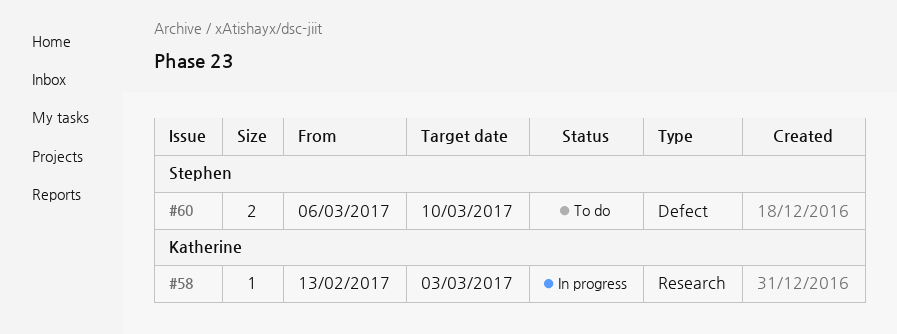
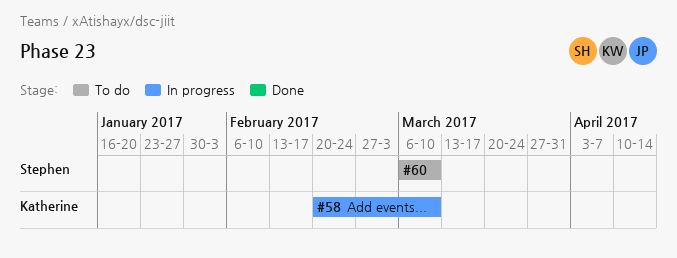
#58, start: Feb 13 -> Feb 20
#58, due: Mar 3 -> Mar 10

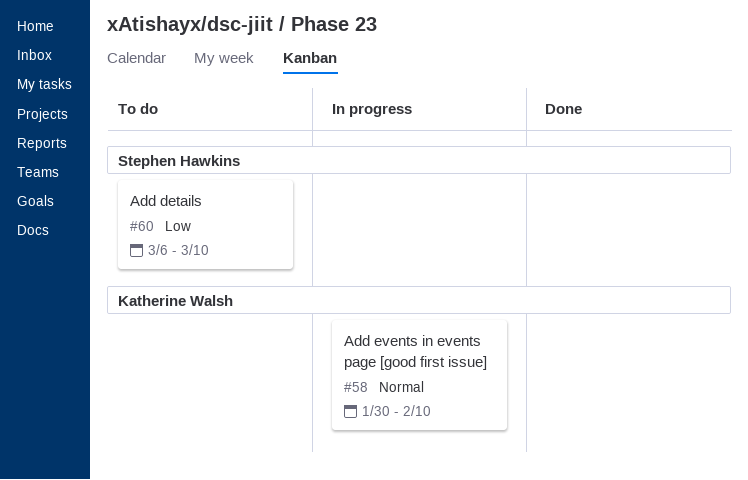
#58, start: Feb 20 -> Jan 30
#58, due: Mar 10 -> Feb 10

